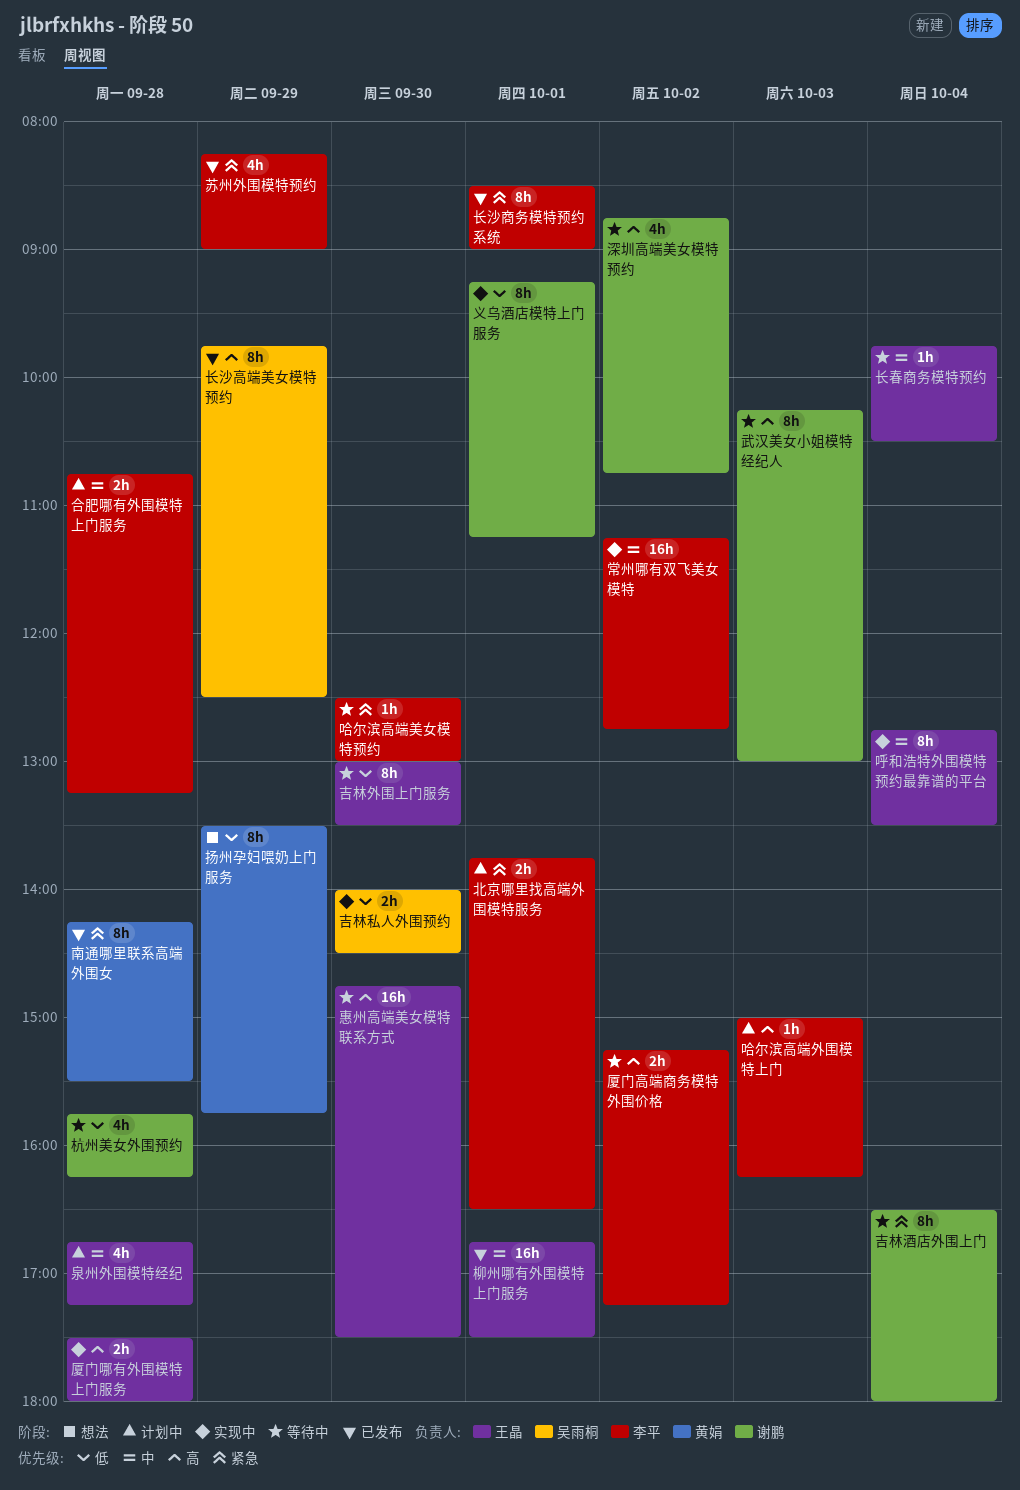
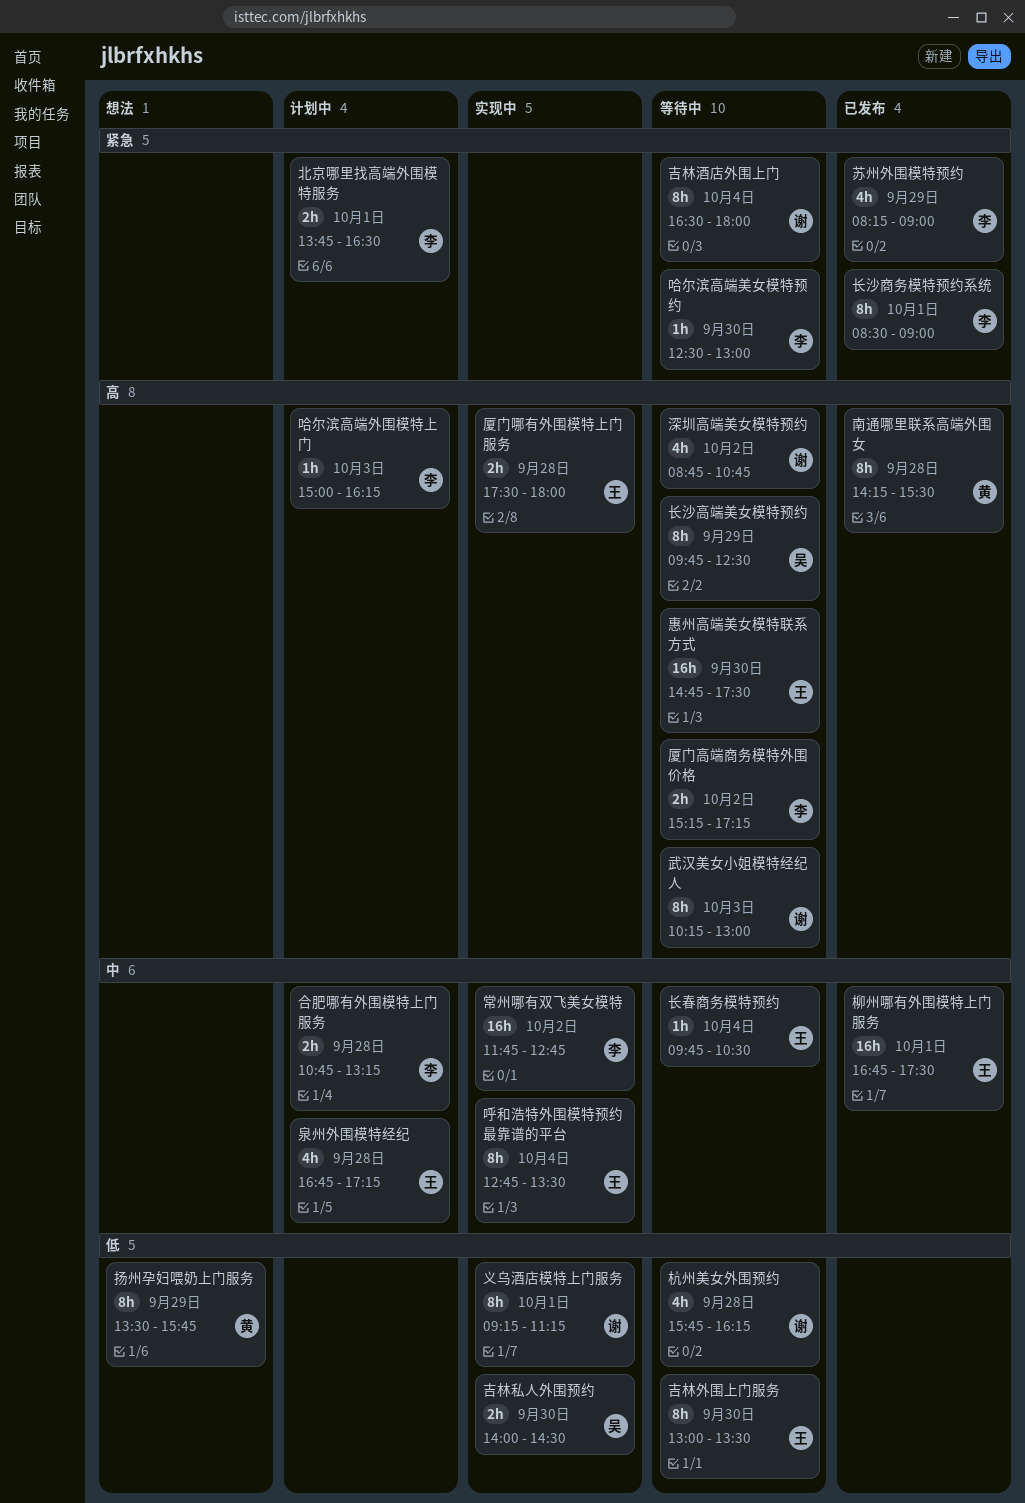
南通哪里联系高端外围女, priority: 紧急 -> 高
常州哪有双飞美女模特, begins: 11:15 -> 11:45
长沙高端美女模特预约, status: 已发布 -> 等待中

